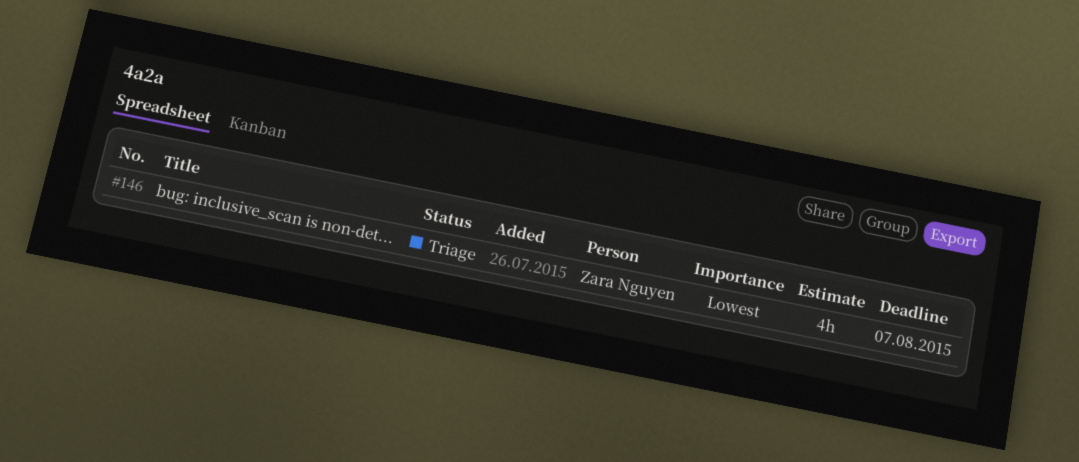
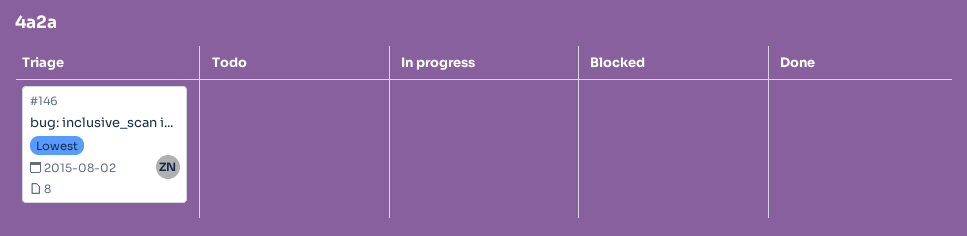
#146, due: Aug 7 -> Aug 2

